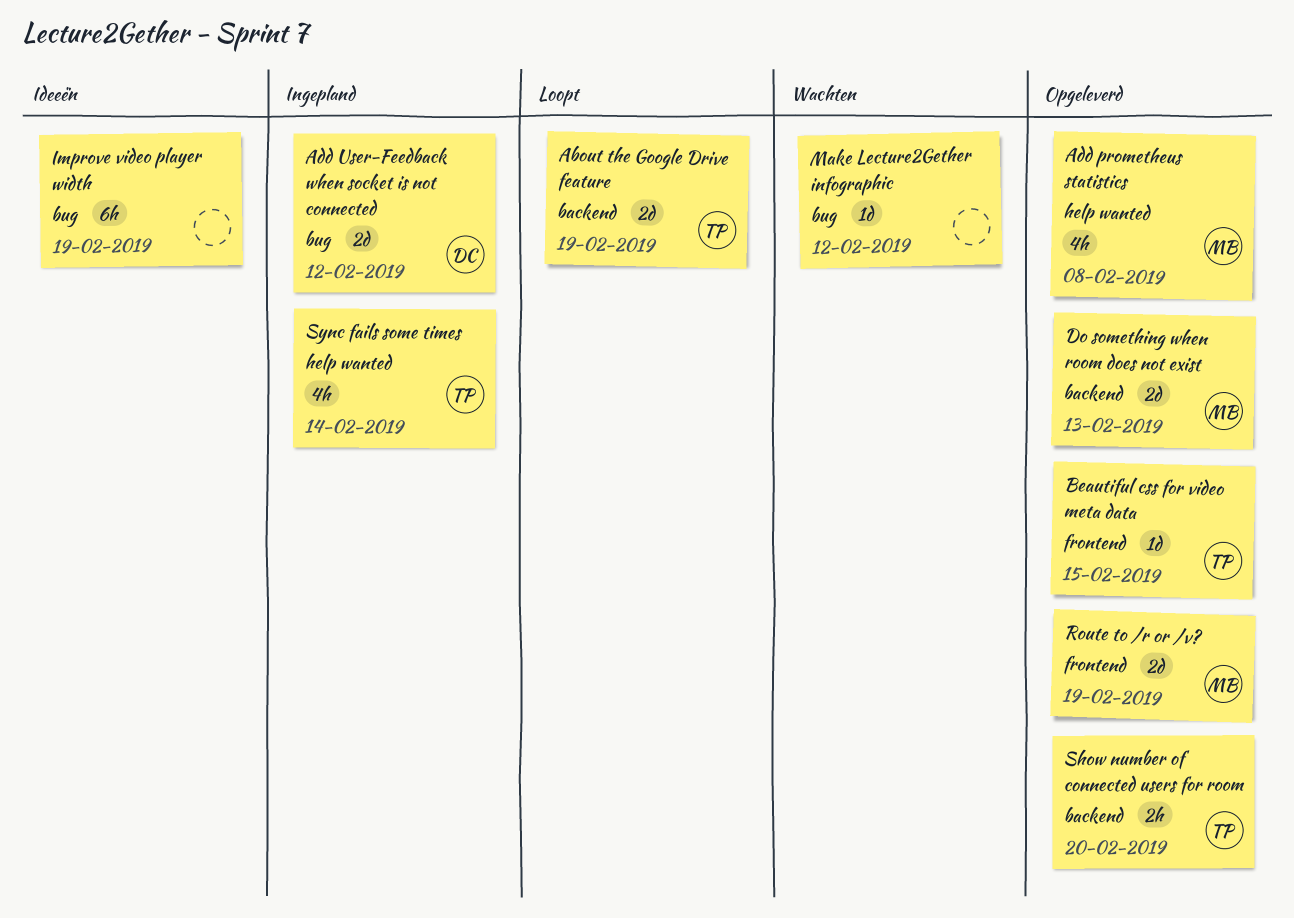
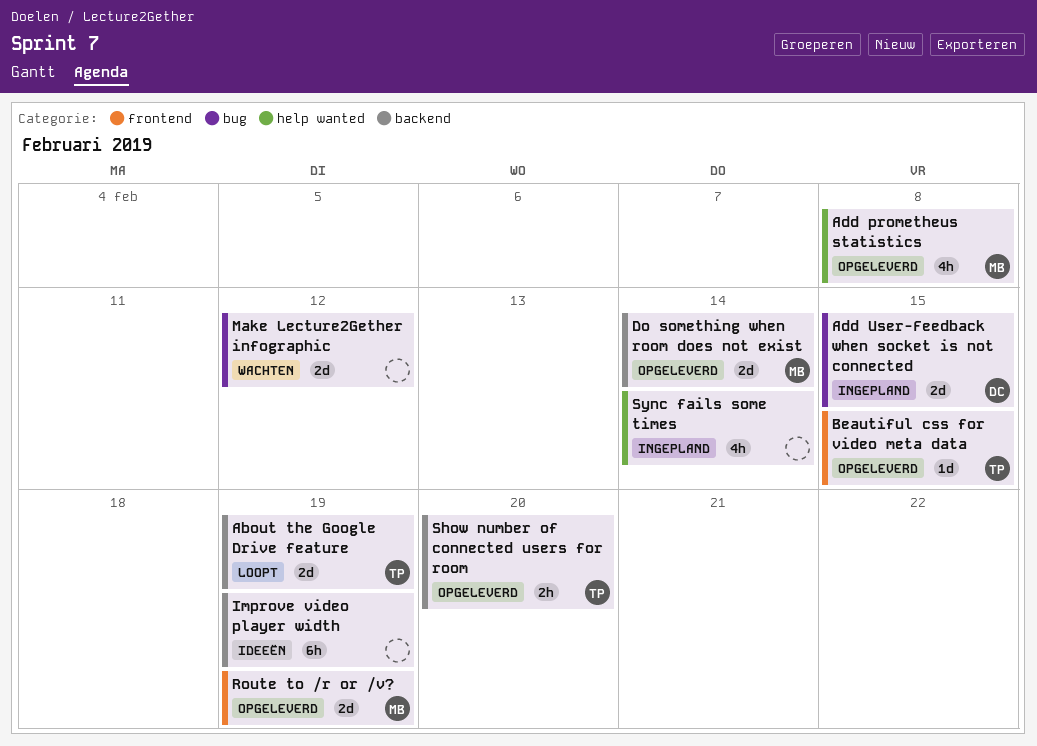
Add User-Feedback when socket is not connected, due: Feb 12 -> Feb 15
Do something when room does not exist, due: Feb 13 -> Feb 14
Improve video player width, label: bug -> backend
Make Lecture2Gether infographic, estimate: 1d -> 2d
Sync fails some times, owner: TP -> none

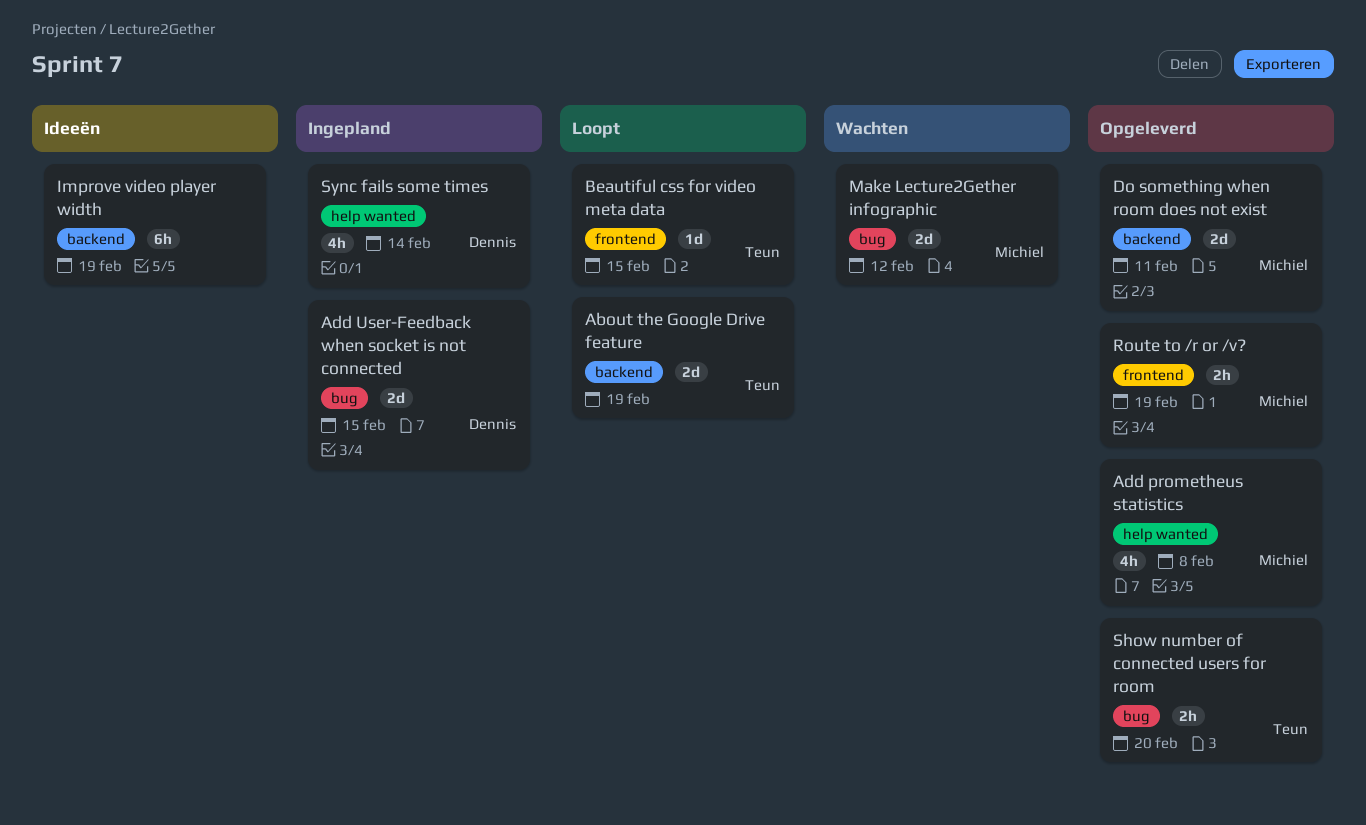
Beautiful css for video meta data, status: Opgeleverd -> Loopt
Do something when room does not exist, due: Feb 14 -> Feb 11
Make Lecture2Gether infographic, owner: none -> Michiel
Route to /r or /v?, estimate: 2d -> 2h
Show number of connected users for room, label: backend -> bug
Sync fails some times, owner: none -> Dennis

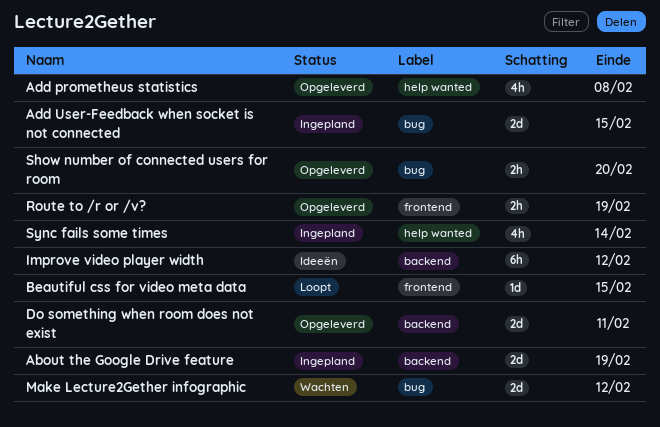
About the Google Drive feature, status: Loopt -> Ingepland
Improve video player width, due: Feb 19 -> Feb 12

